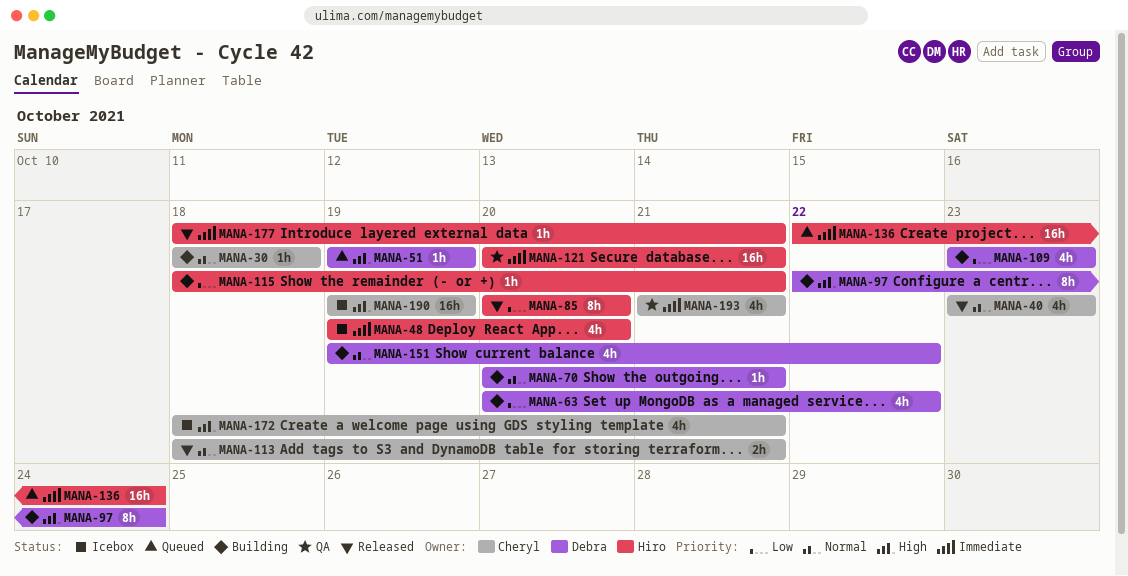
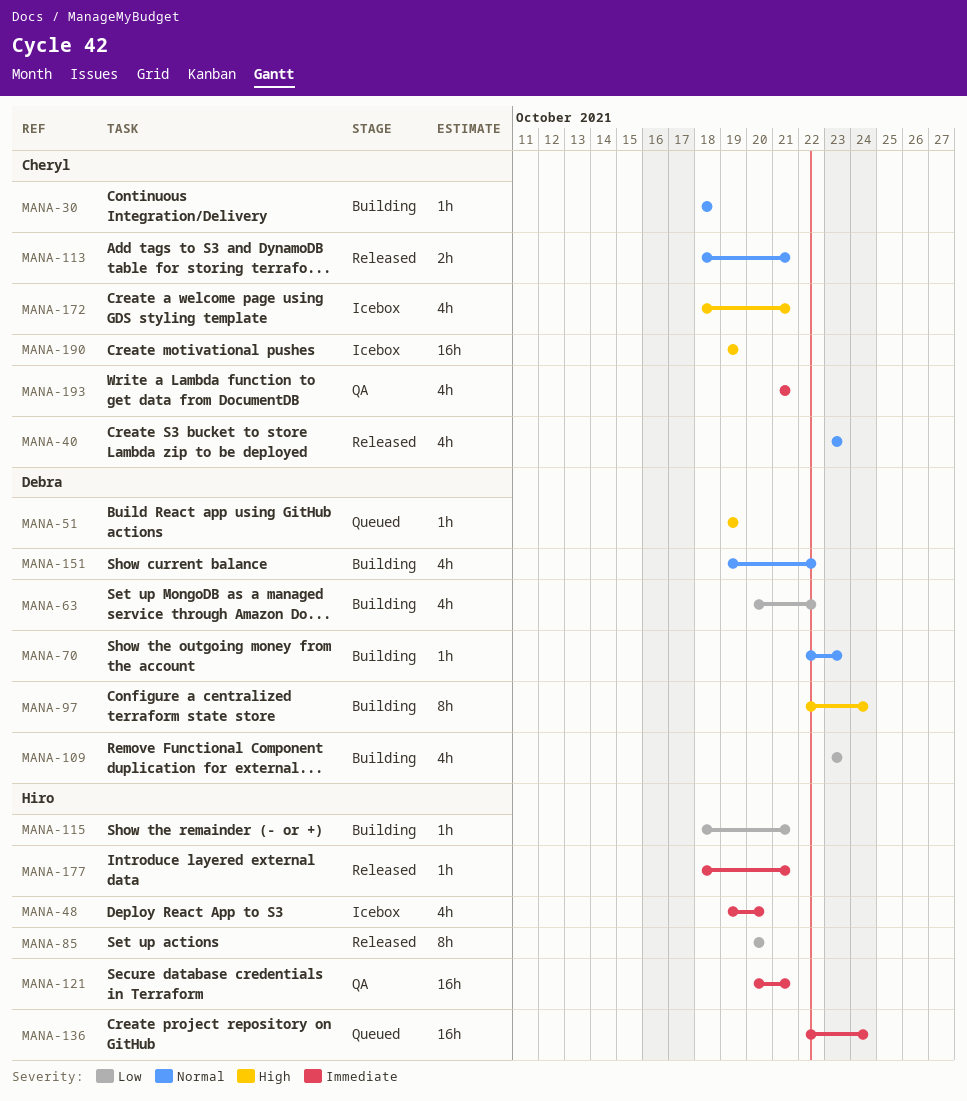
MANA-70, start: Oct 20 -> Oct 22
MANA-70, due: Oct 21 -> Oct 23

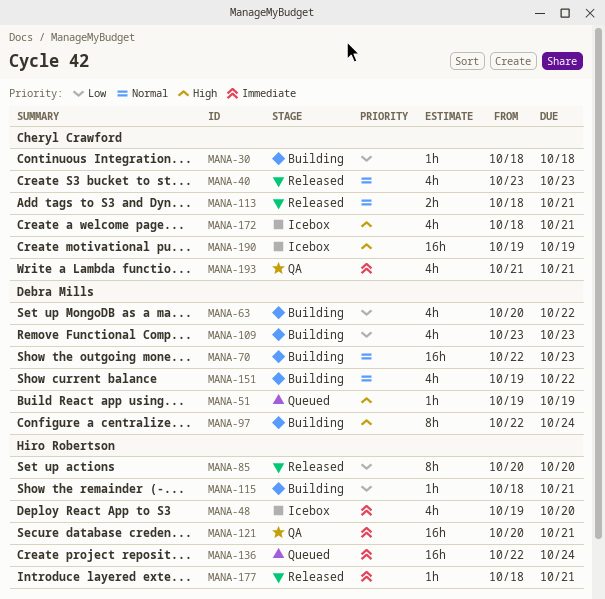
MANA-30, priority: Normal -> Low
MANA-70, estimate: 1h -> 16h

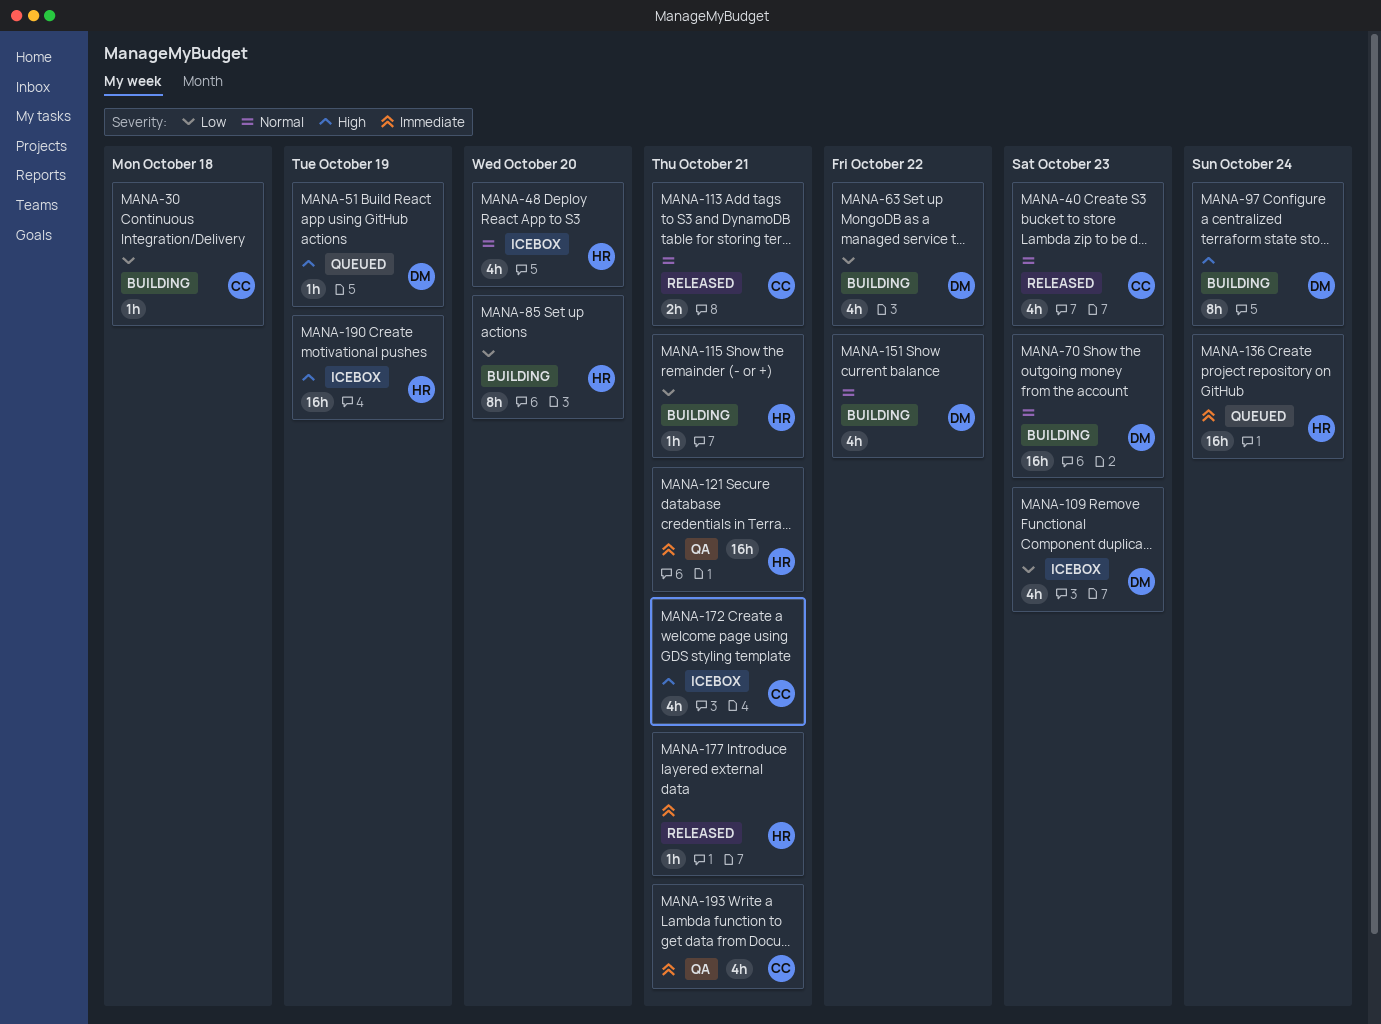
MANA-48, priority: Immediate -> Normal
MANA-85, status: Released -> Building
MANA-109, status: Building -> Icebox
MANA-190, owner: Cheryl Crawford -> Hiro Robertson

